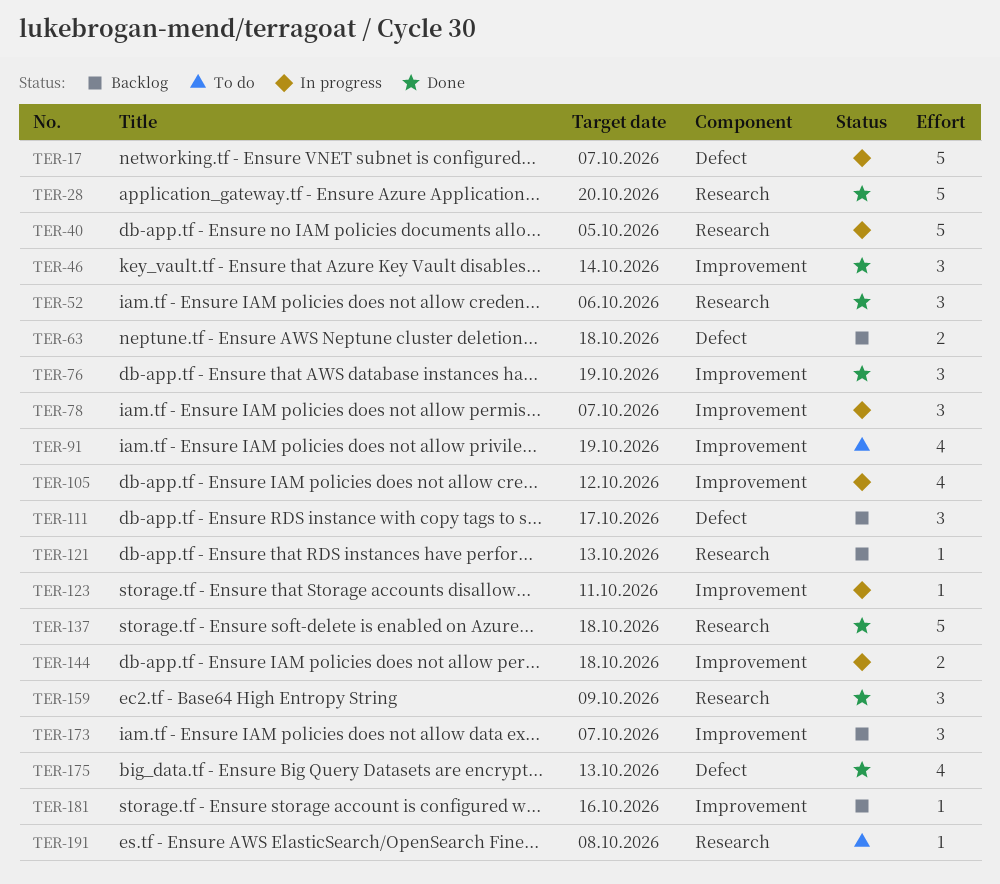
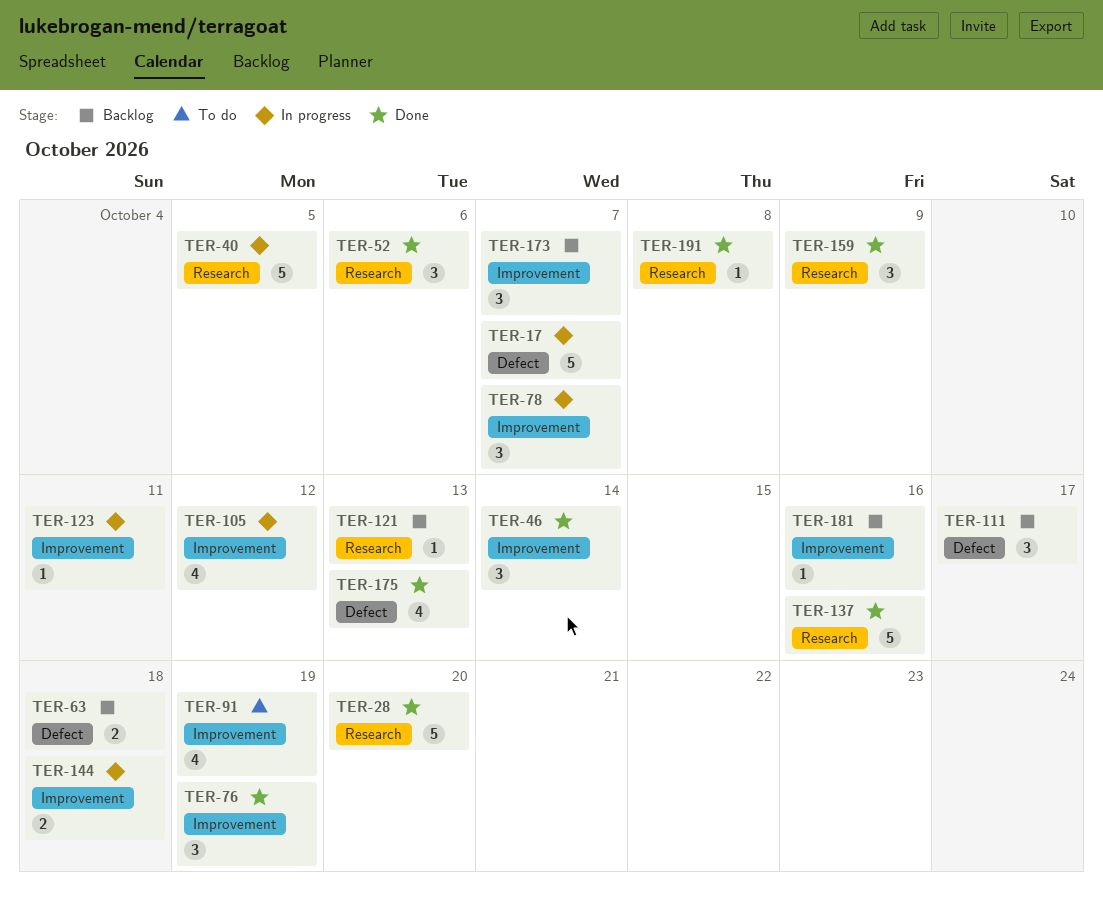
TER-137, due: Oct 18 -> Oct 16
TER-191, status: To do -> Done

